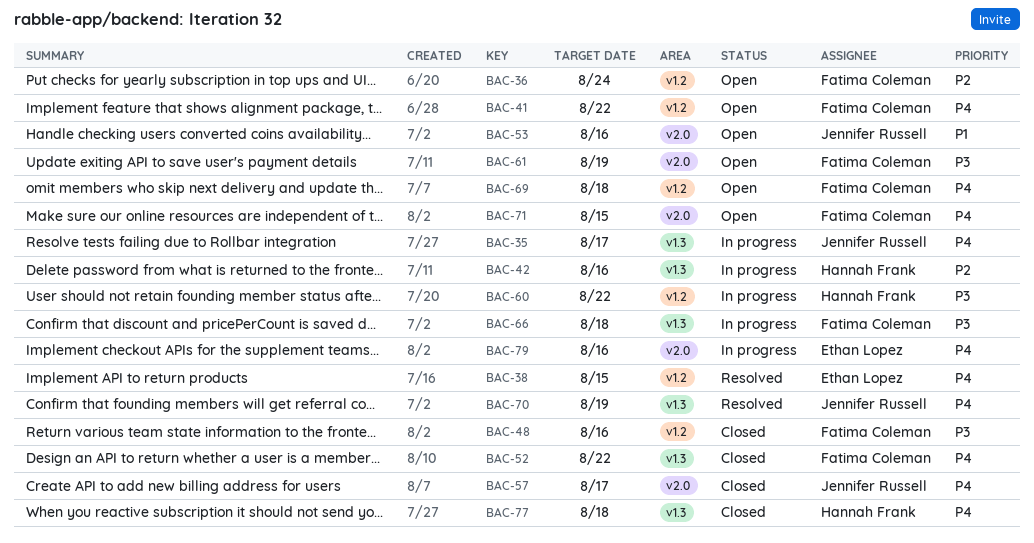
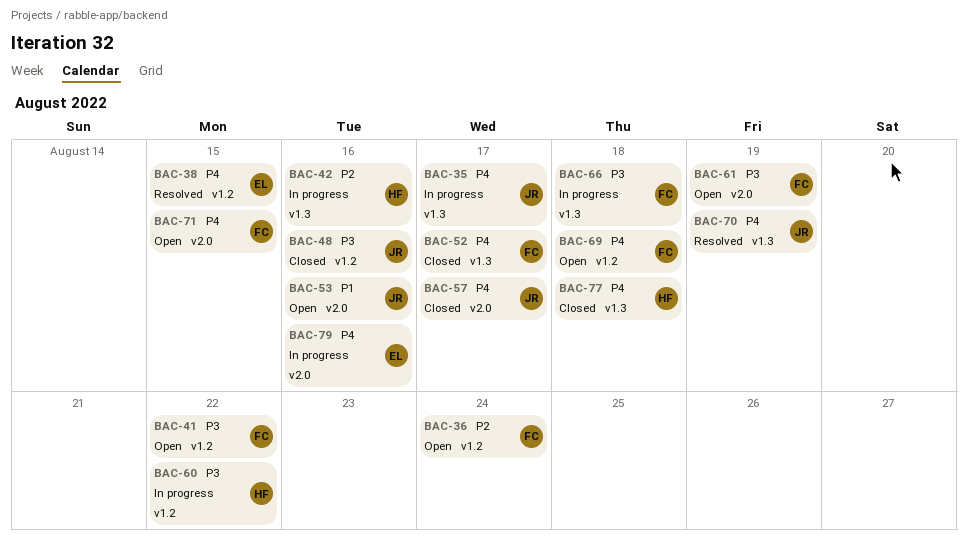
BAC-41, priority: P4 -> P3
BAC-48, owner: Fatima Coleman -> Jennifer Russell
BAC-52, due: Aug 22 -> Aug 17

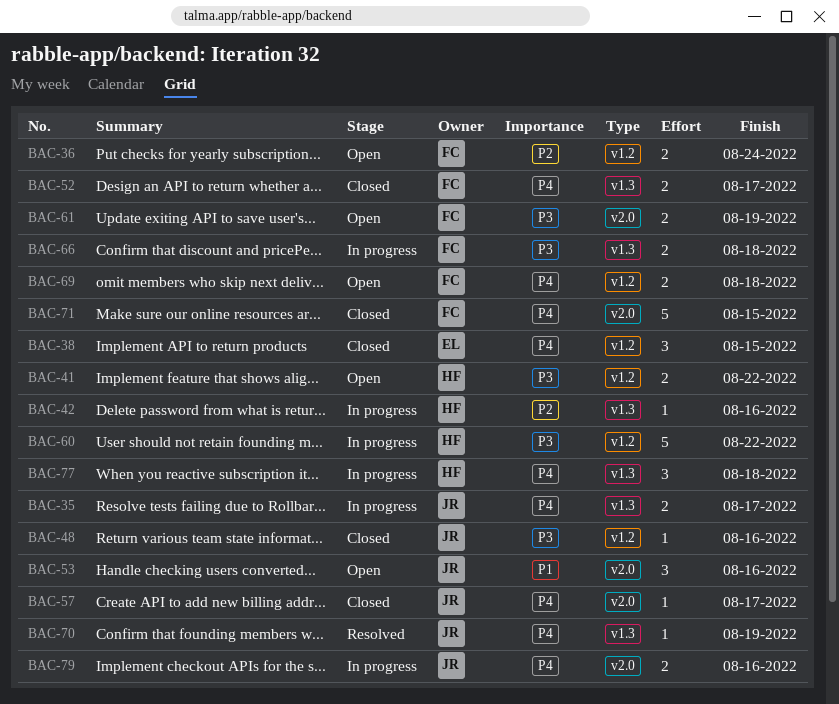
BAC-38, status: Resolved -> Closed
BAC-41, owner: FC -> HF
BAC-71, status: Open -> Closed
BAC-77, status: Closed -> In progress
BAC-79, owner: EL -> JR

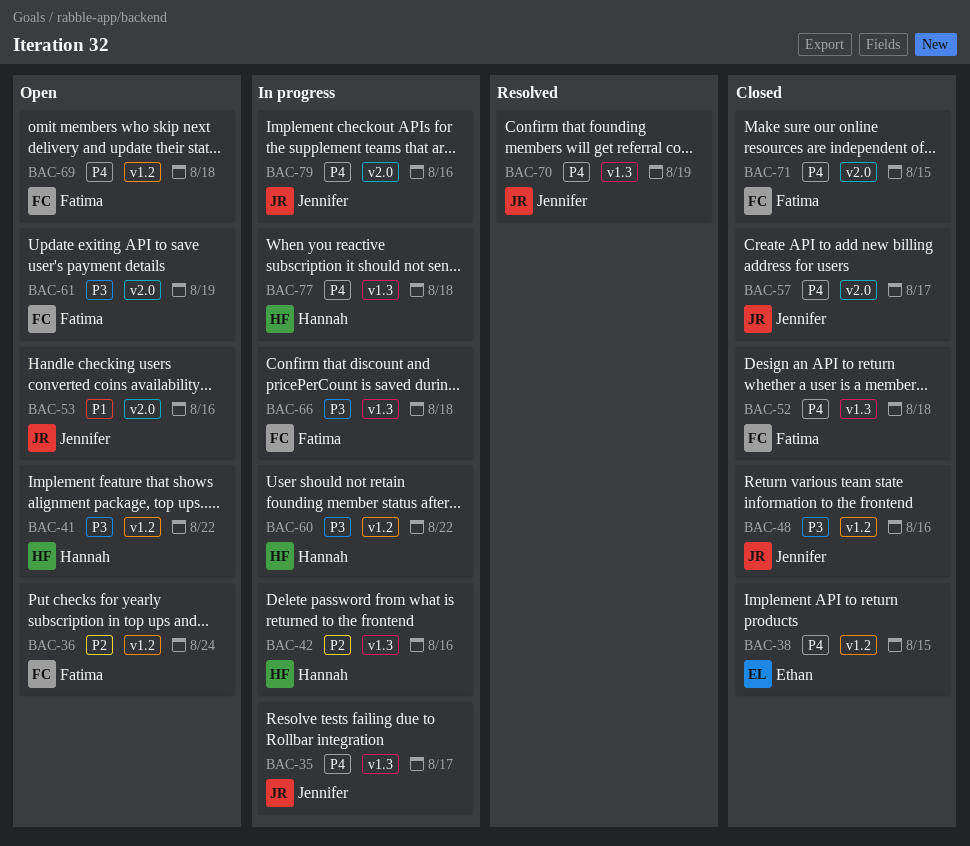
BAC-52, due: Aug 17 -> Aug 18

